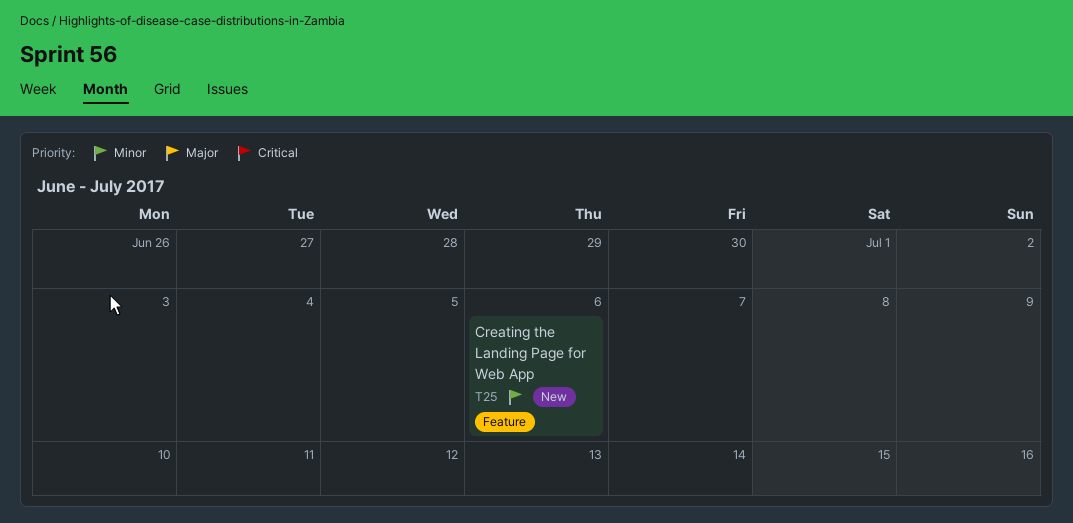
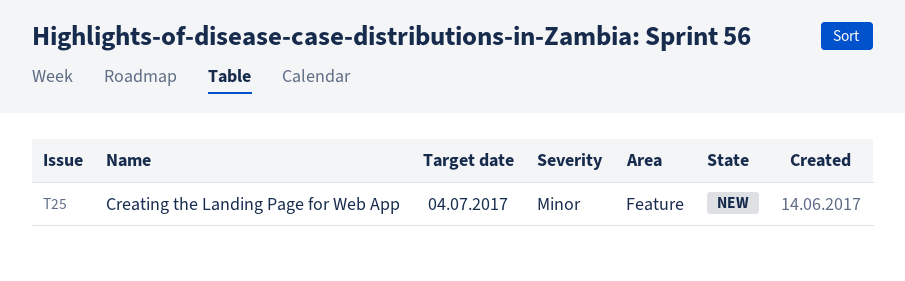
T25, due: Jul 6 -> Jul 4

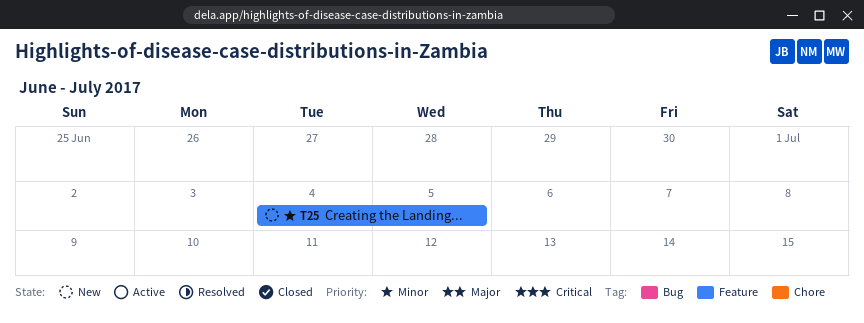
T25, due: Jul 4 -> Jul 5

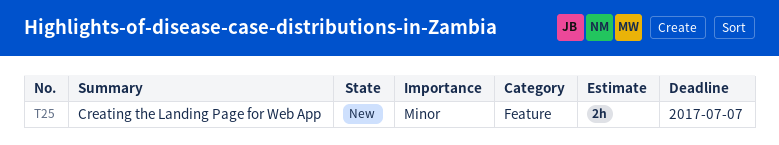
T25, due: Jul 5 -> Jul 7

